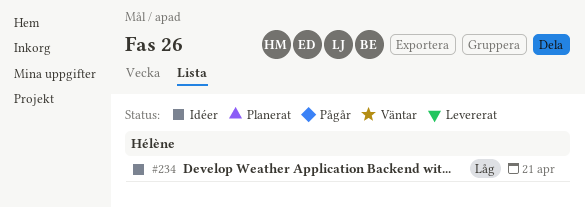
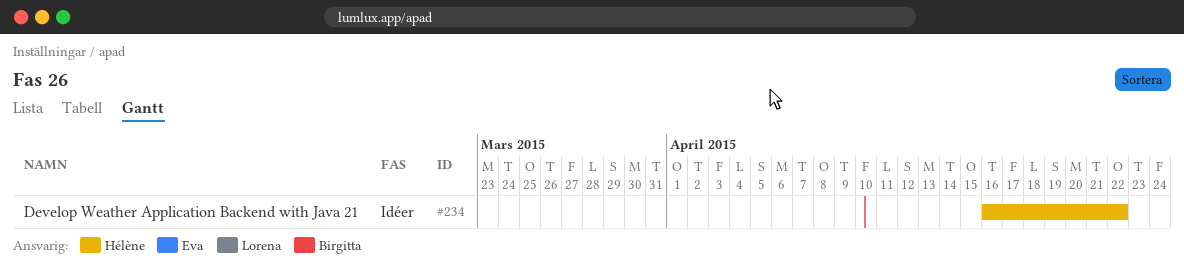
#234, due: Apr 21 -> Apr 22

